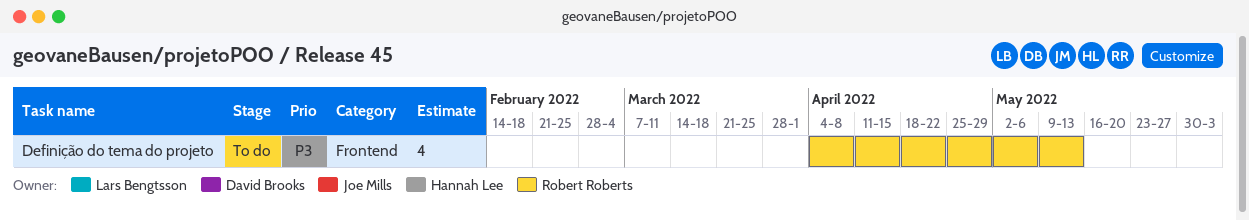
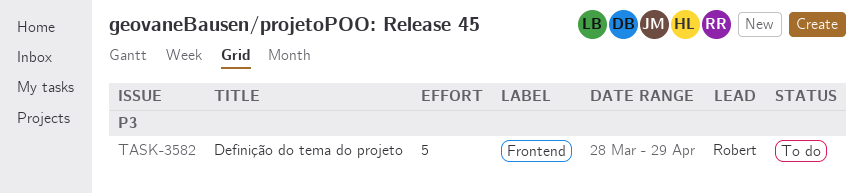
Definição do tema do projeto, estimate: 4 -> 5
Definição do tema do projeto, start: Apr 4 -> Mar 28
Definição do tema do projeto, due: May 13 -> Apr 29

